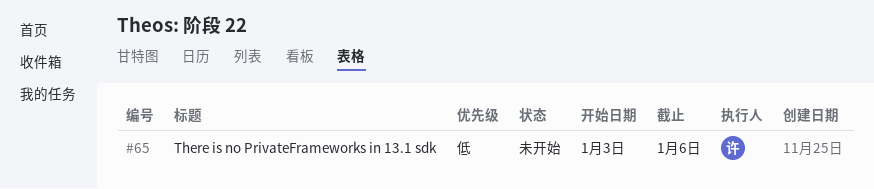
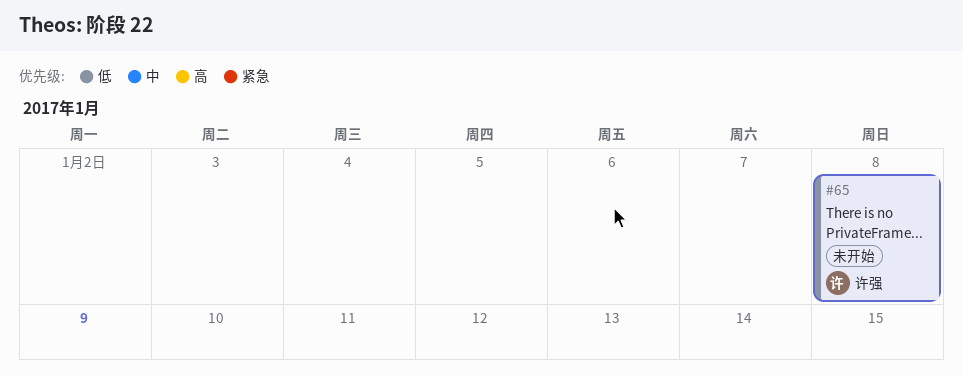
#65, due: Jan 6 -> Jan 8

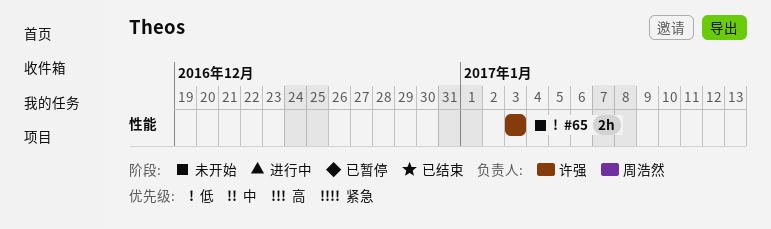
#65, due: Jan 8 -> Jan 3

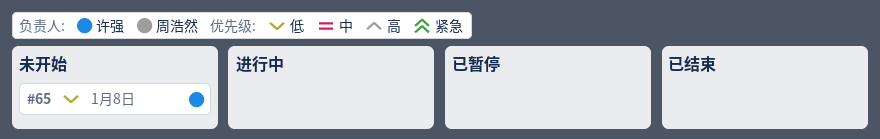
#65, due: Jan 3 -> Jan 8

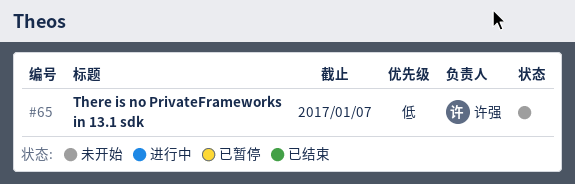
#65, due: Jan 8 -> Jan 7

